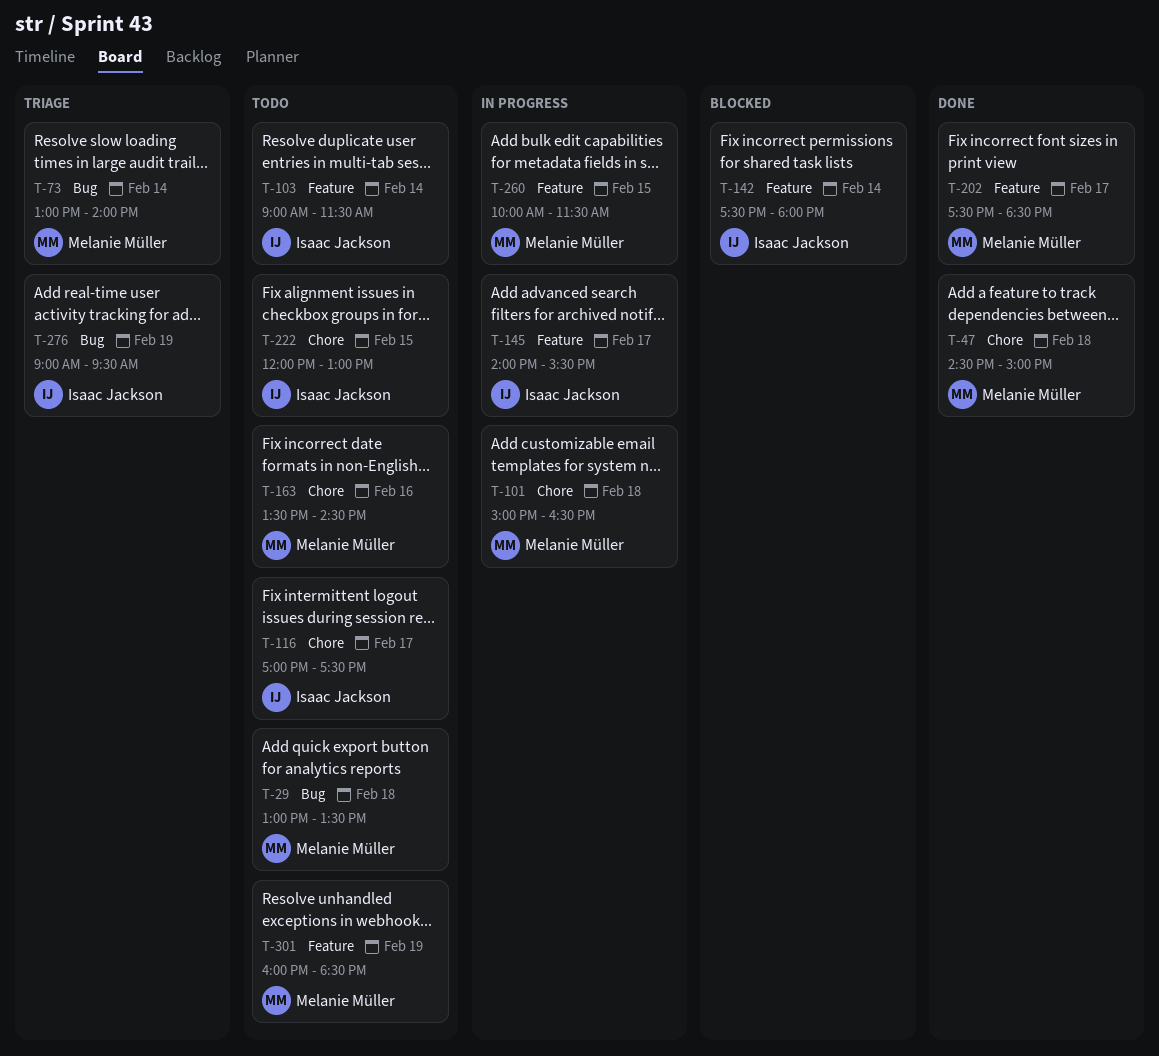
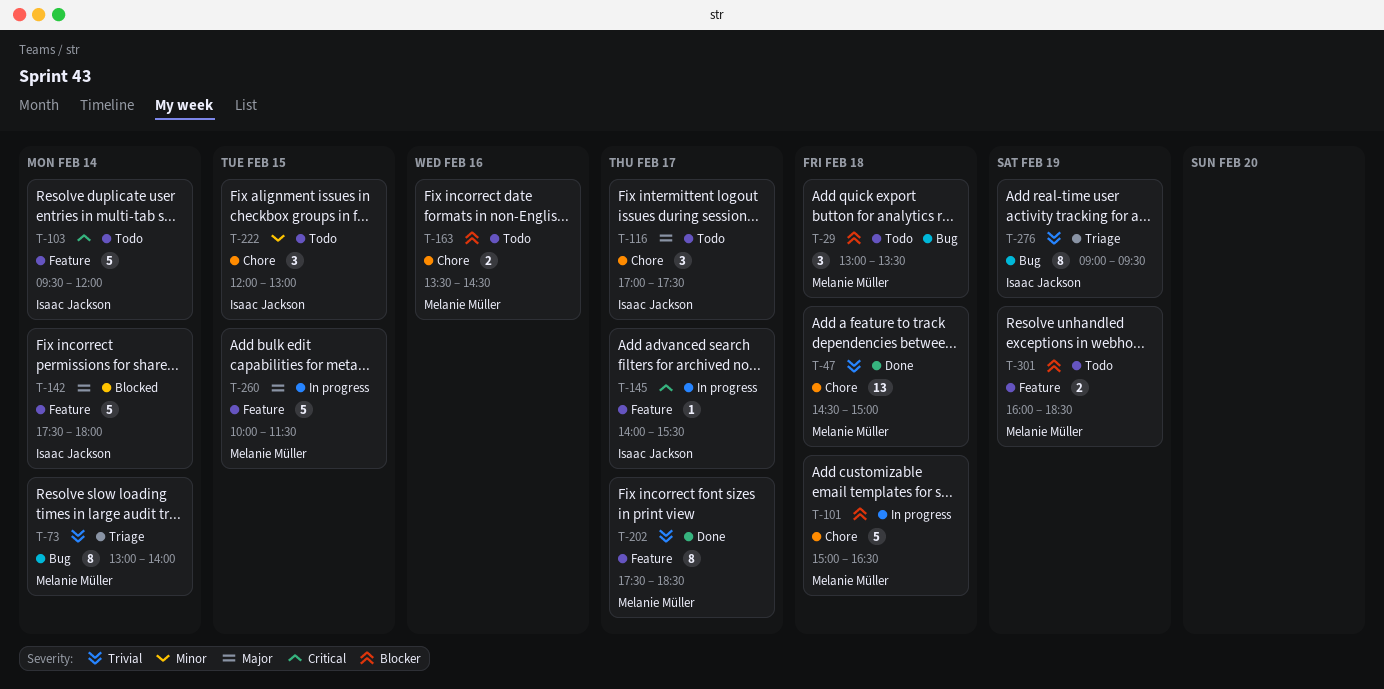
T-103, begins: 09:00 -> 09:30
T-103, ends: 11:30 -> 12:00

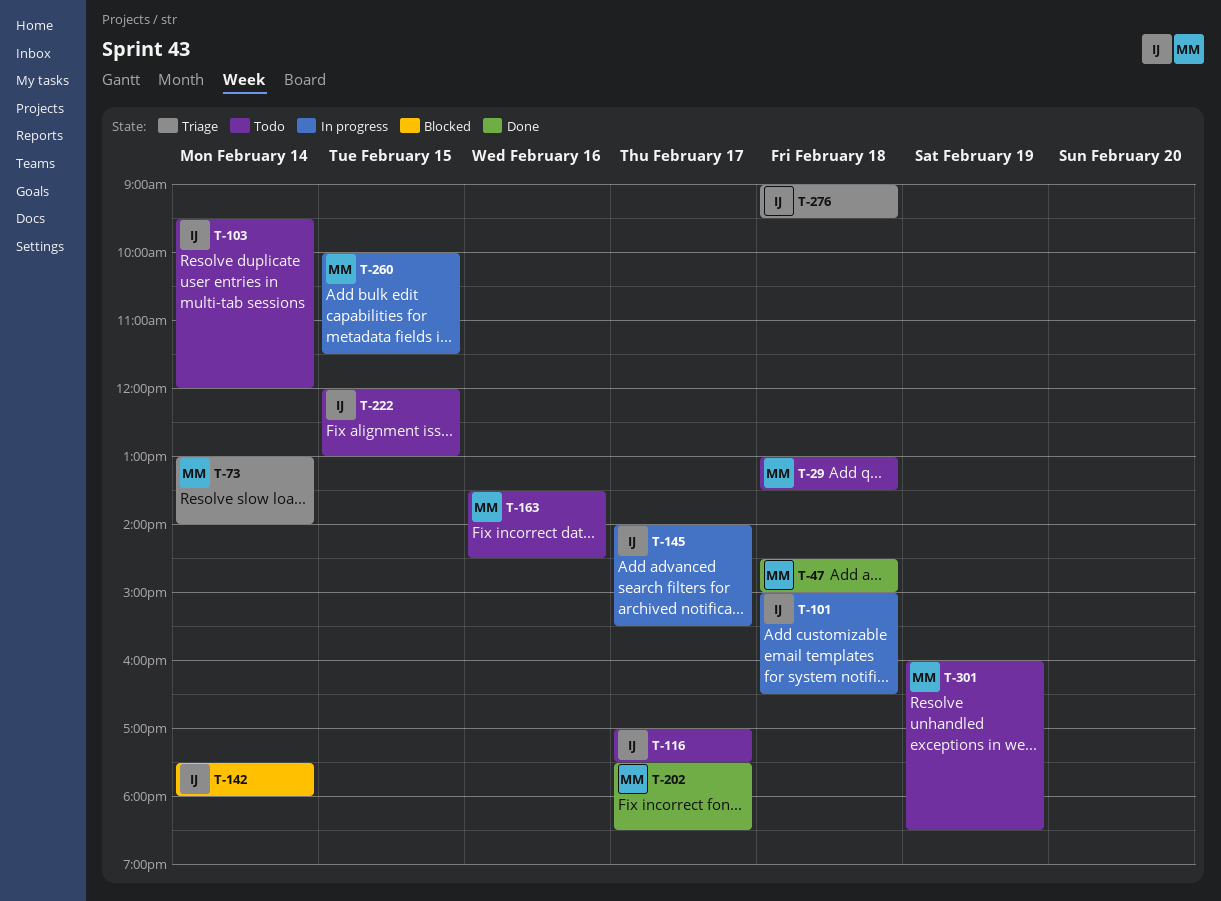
T-101, owner: Melanie Müller -> Isaac Jackson
T-276, day: Feb 19 -> Feb 18

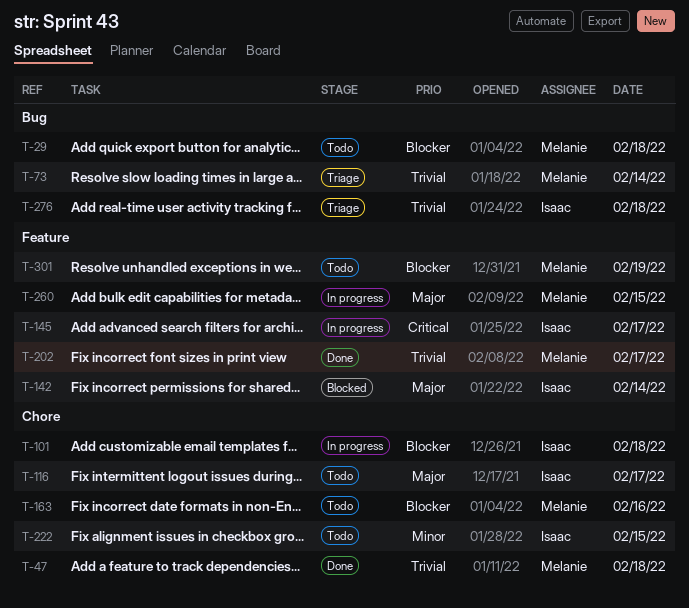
T-103: present -> none

